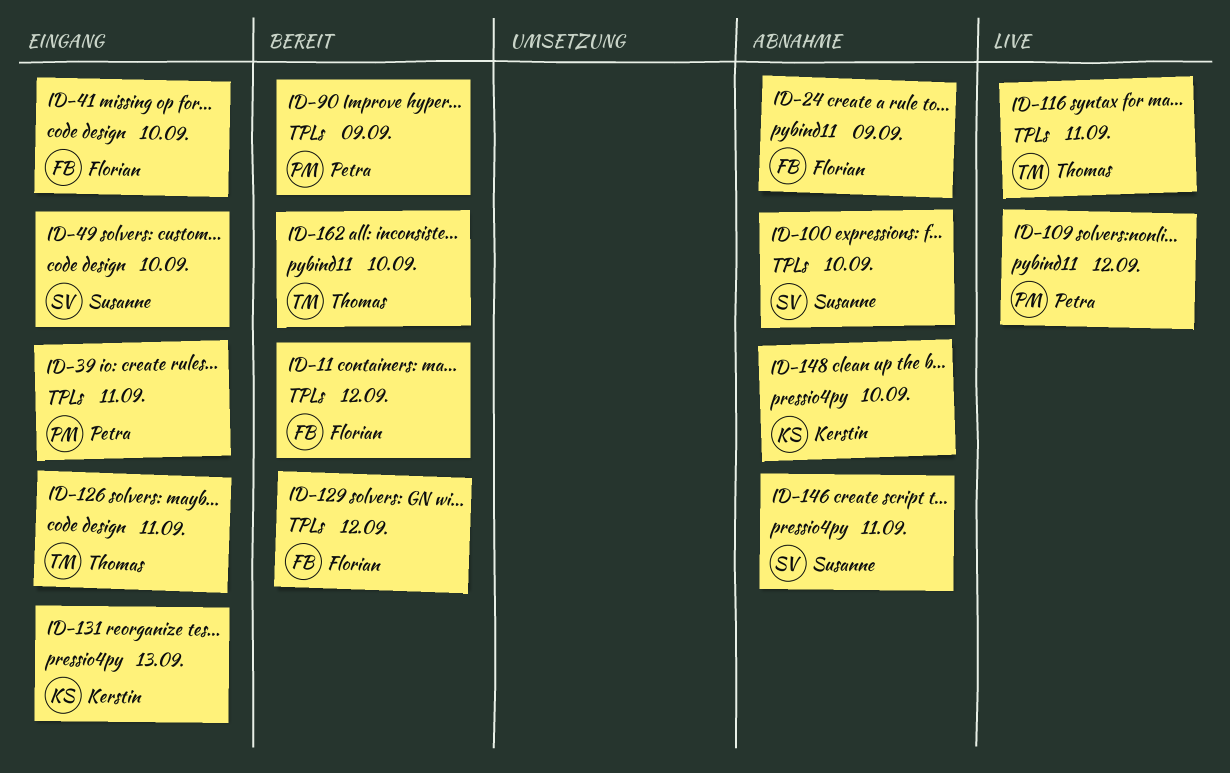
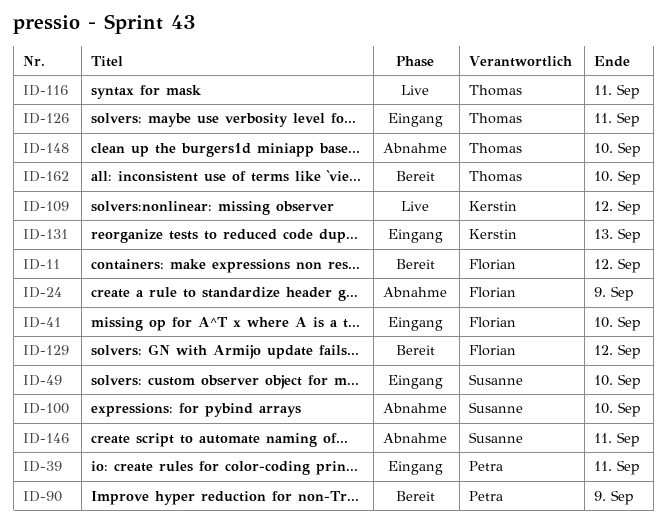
ID-109, owner: Petra -> Kerstin
ID-148, owner: Kerstin -> Thomas

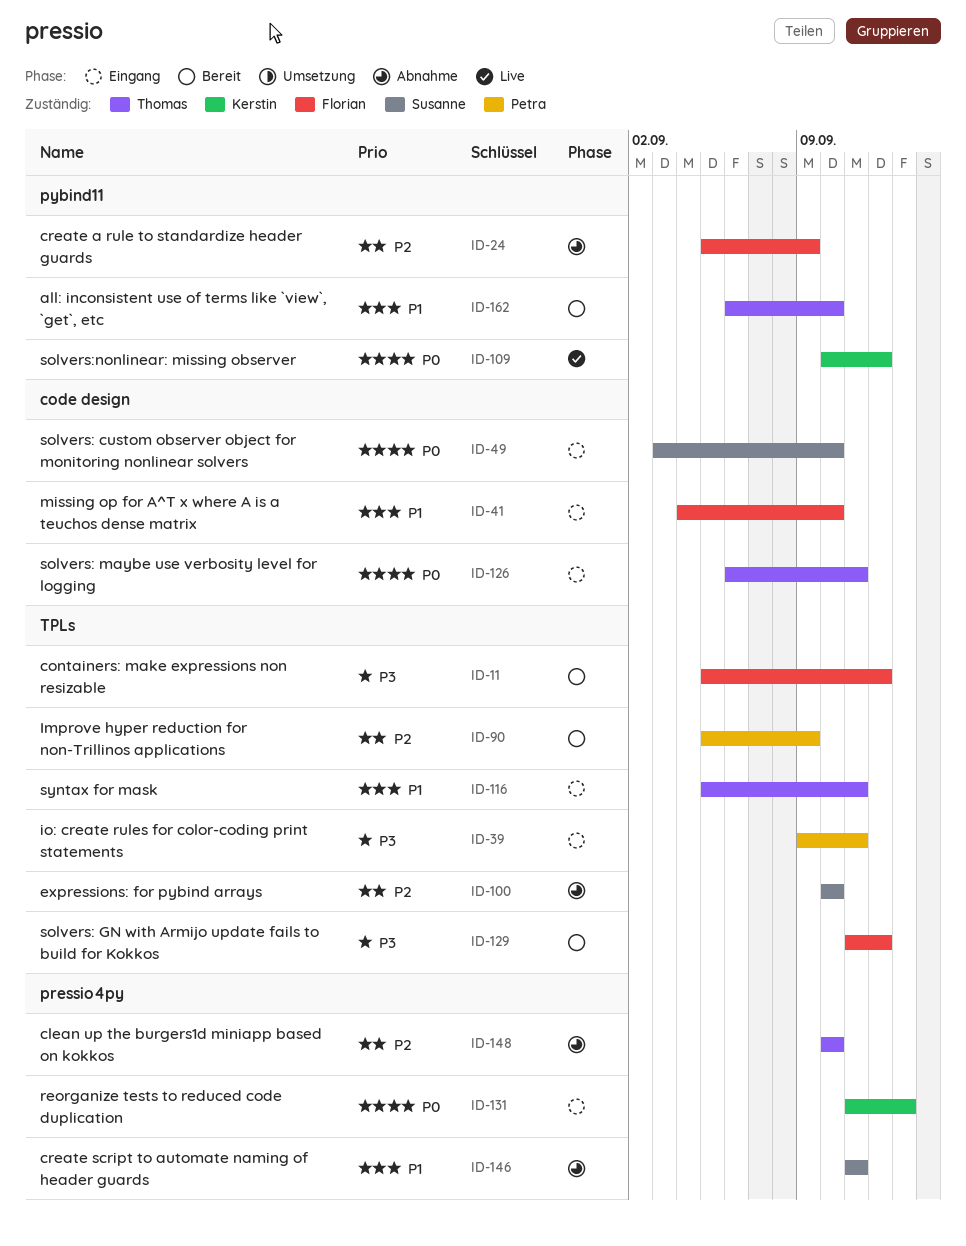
ID-116, status: Live -> Eingang

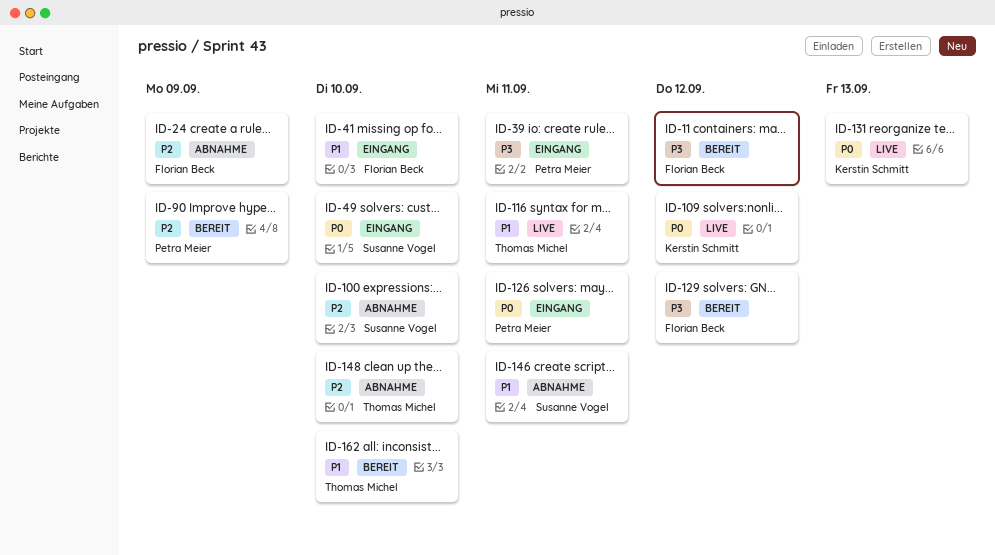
ID-116, status: Eingang -> Live
ID-126, owner: Thomas Michel -> Petra Meier
ID-131, status: Eingang -> Live

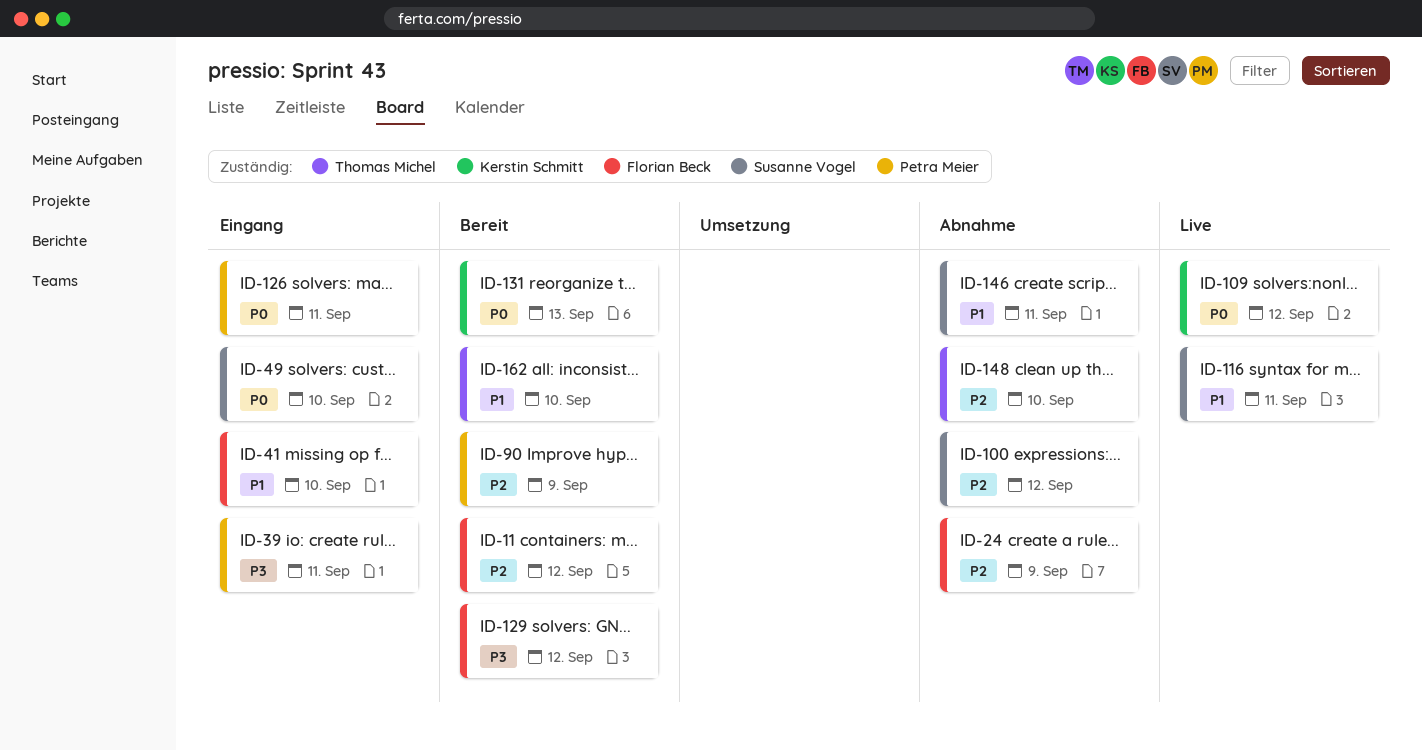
ID-11, priority: P3 -> P2
ID-100, due: Sep 10 -> Sep 12
ID-116, owner: Thomas Michel -> Susanne Vogel
ID-131, status: Live -> Bereit

